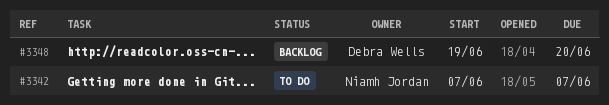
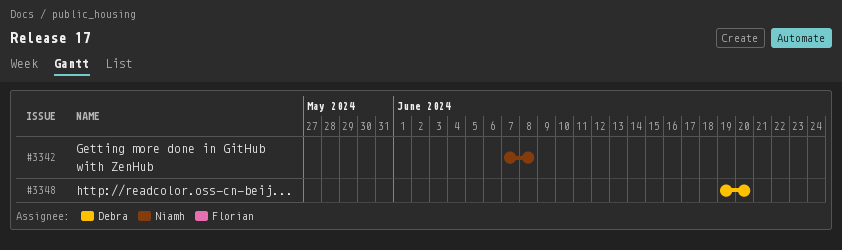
#3342, due: Jun 7 -> Jun 8

